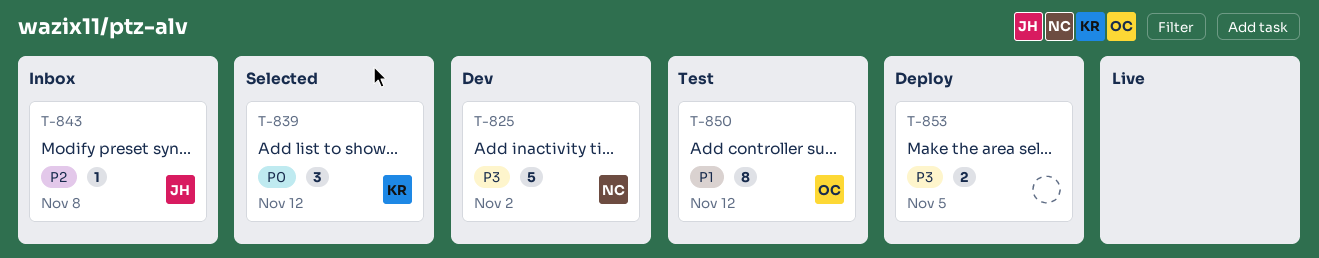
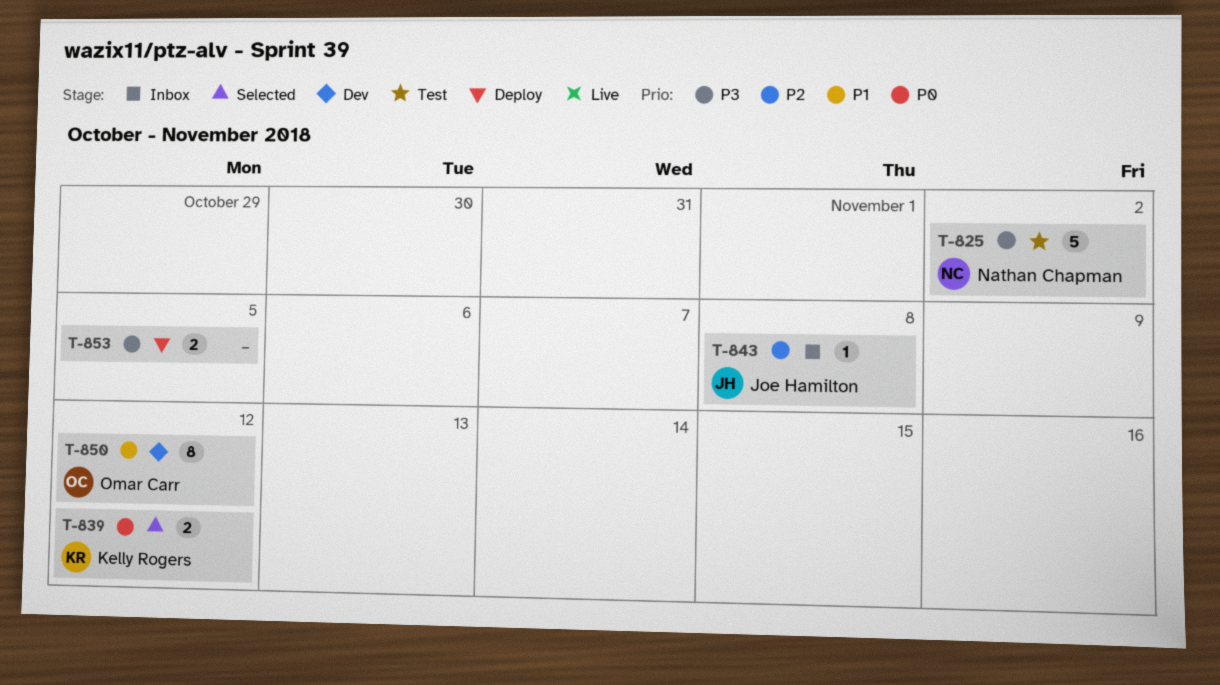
T-825, status: Dev -> Test
T-839, estimate: 3 -> 2
T-850, status: Test -> Dev

